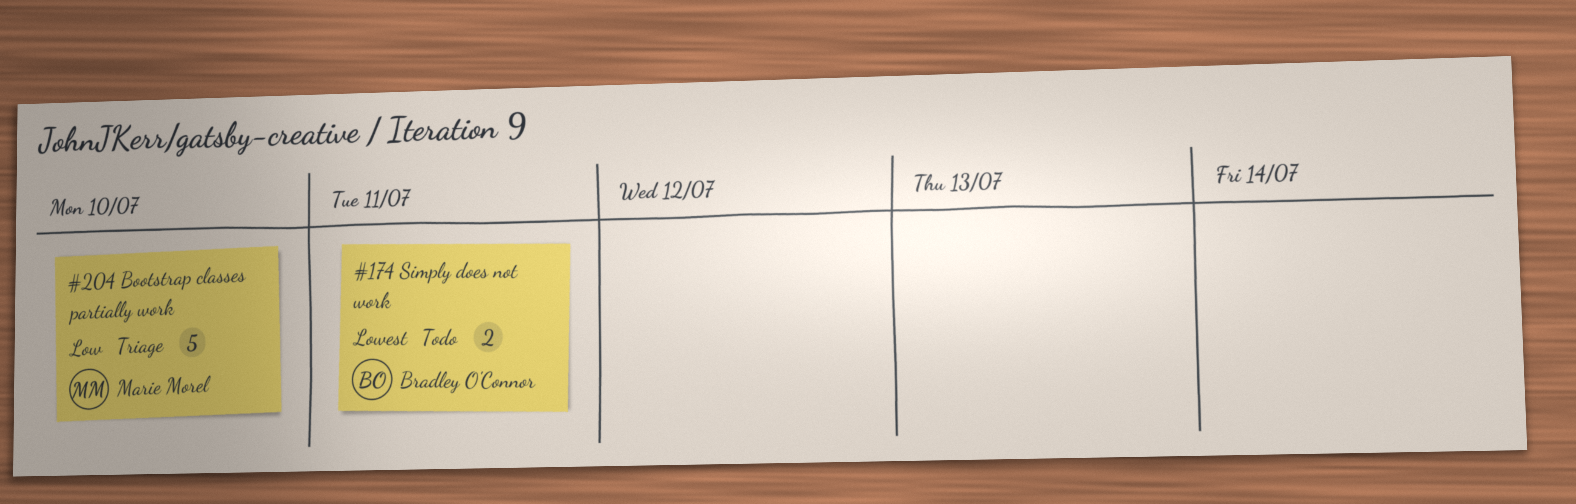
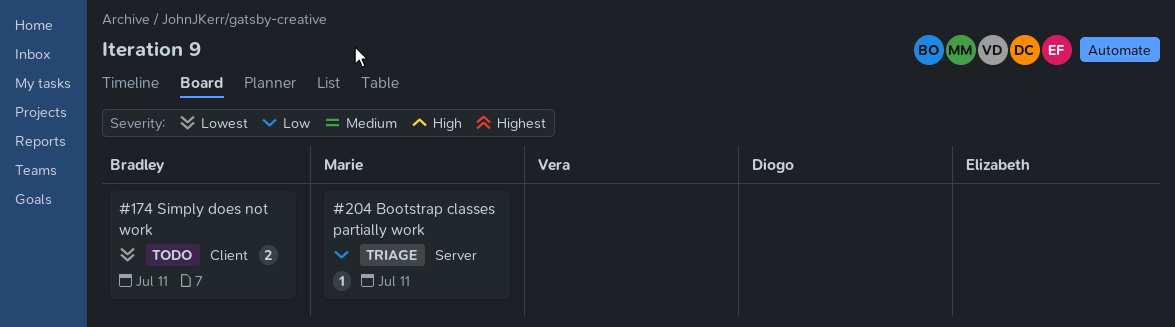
#204, estimate: 5 -> 1
#204, due: Jul 10 -> Jul 11

